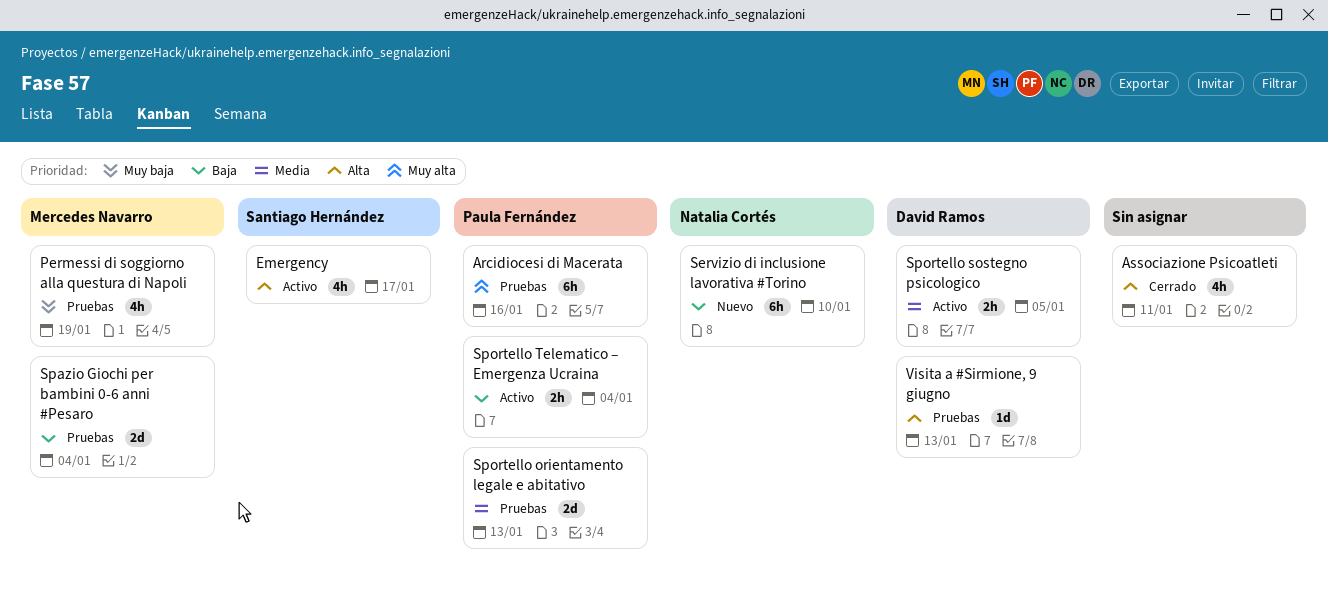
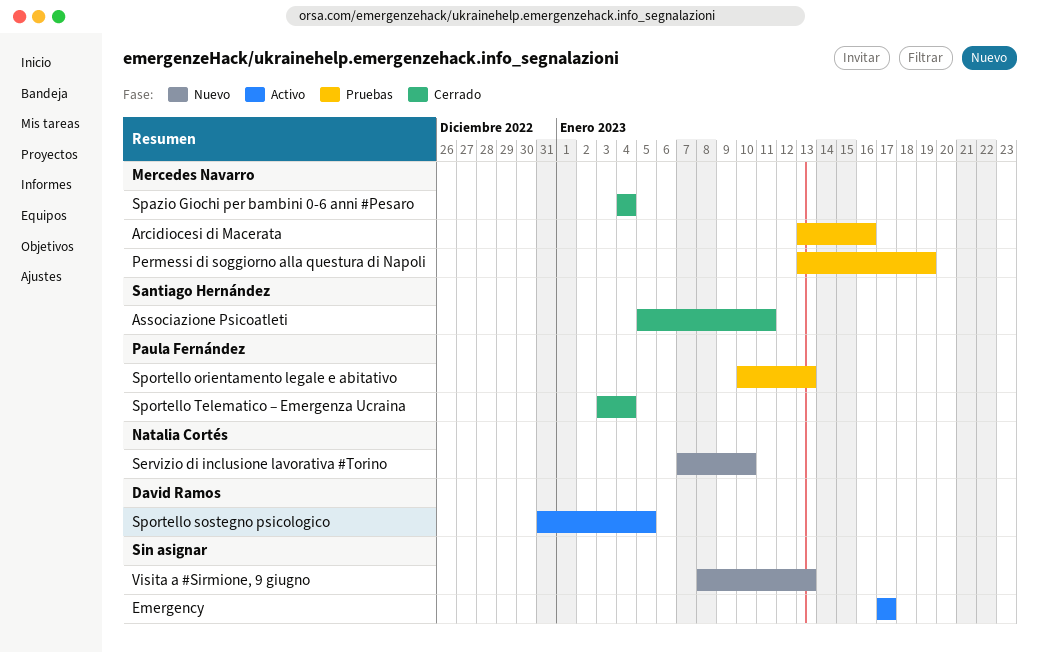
Arcidiocesi di Macerata, owner: Paula Fernández -> Mercedes Navarro
Associazione Psicoatleti, owner: none -> Santiago Hernández
Emergency, owner: Santiago Hernández -> none
Spazio Giochi per bambini 0-6 anni #Pesaro, status: Pruebas -> Cerrado
Sportello Telematico – Emergenza Ucraina, status: Activo -> Cerrado
Visita a #Sirmione, 9 giugno, status: Pruebas -> Nuevo
Visita a #Sirmione, 9 giugno, owner: David Ramos -> none

